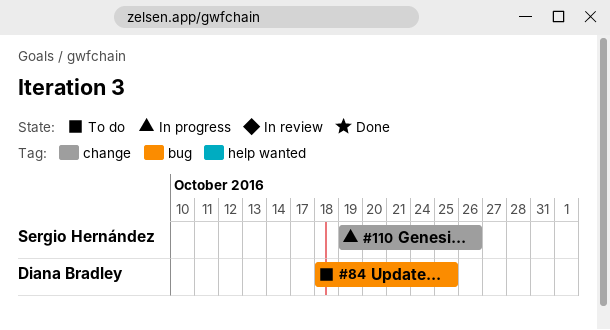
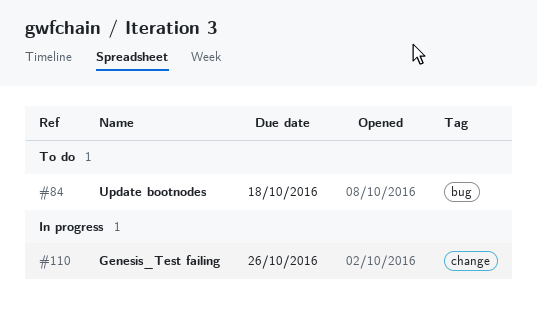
#84, due: Oct 25 -> Oct 18

